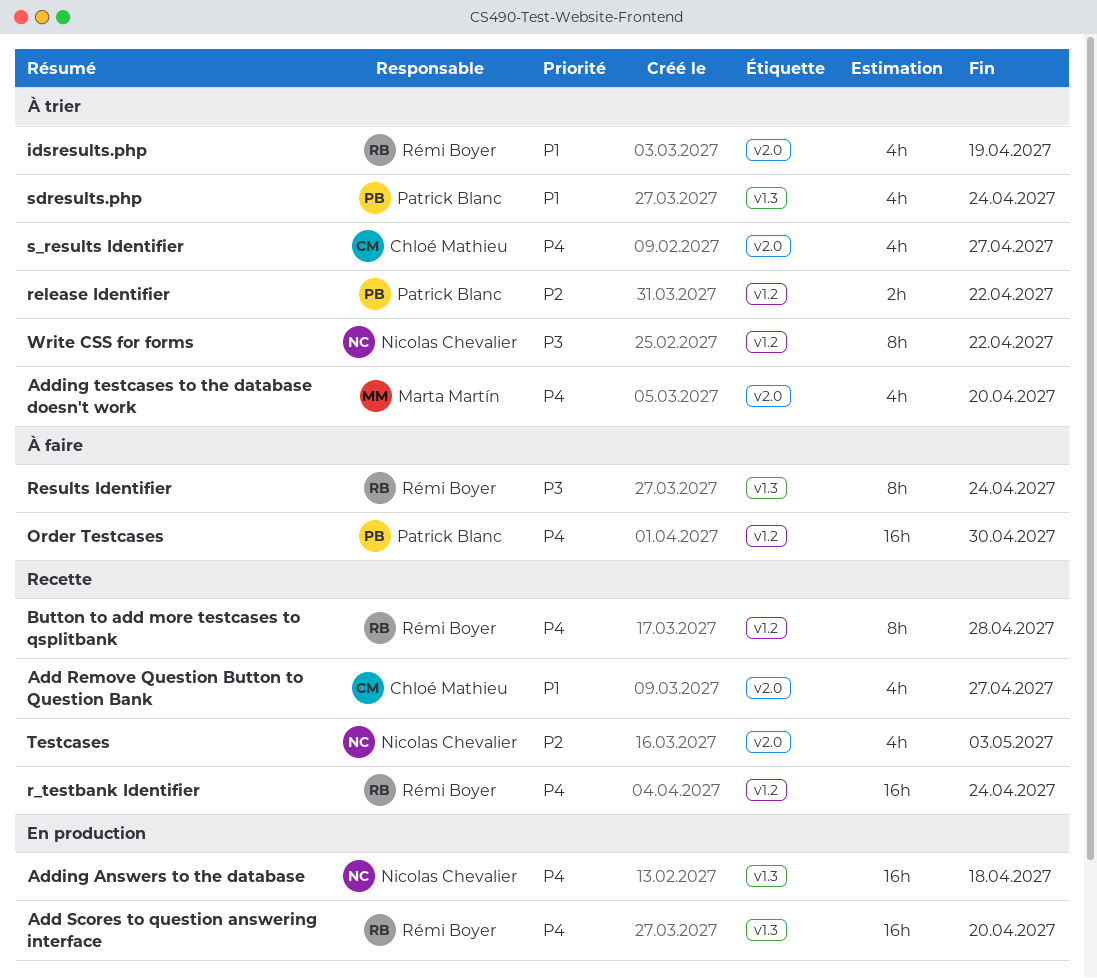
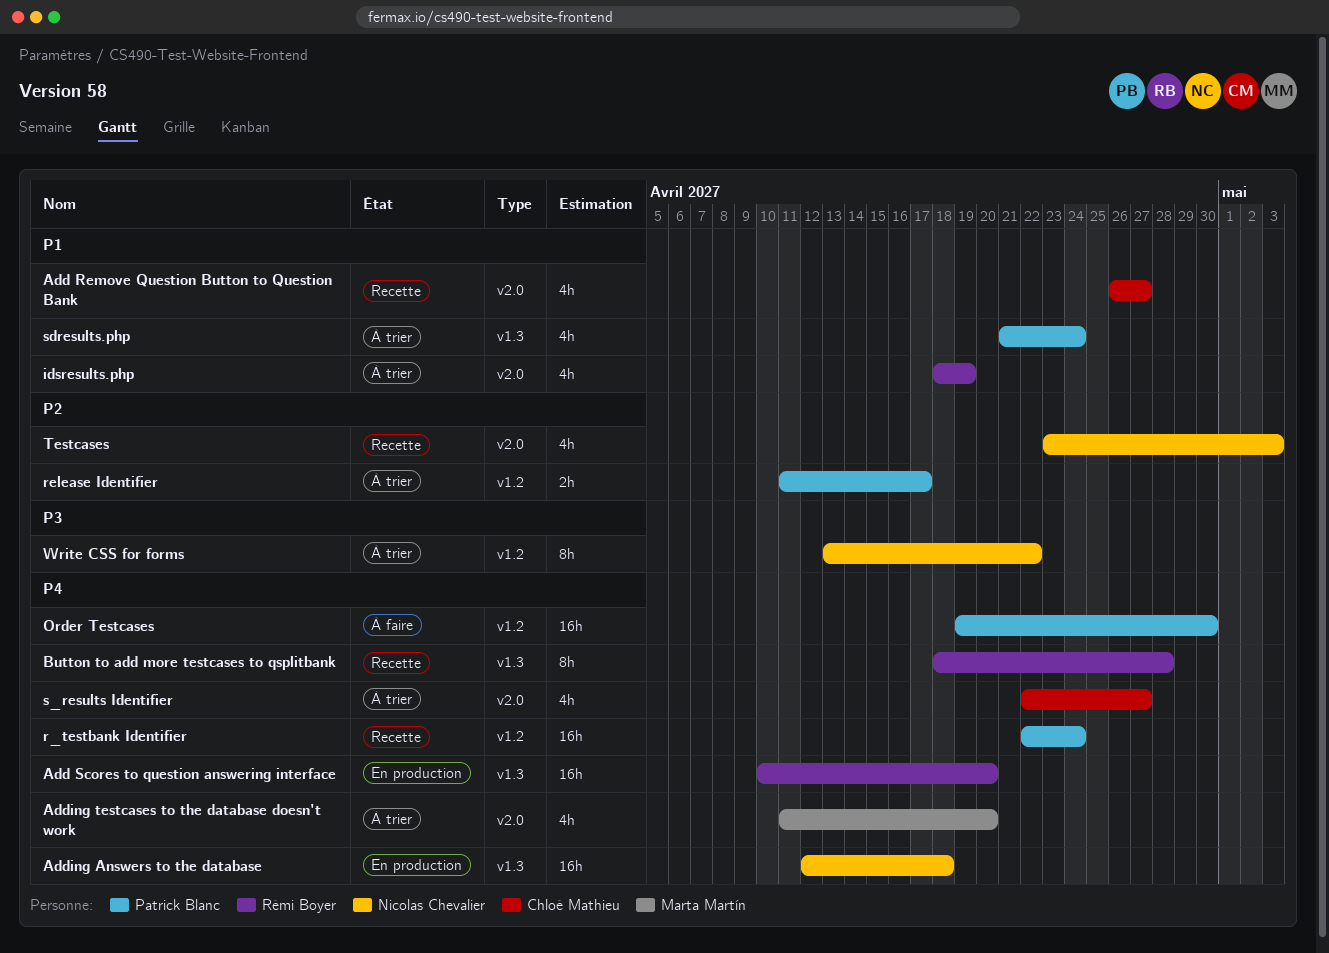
Button to add more testcases to qsplitbank, label: v1.2 -> v1.3
r_testbank Identifier, owner: Rémi Boyer -> Patrick Blanc
release Identifier, due: Apr 22 -> Apr 17
Results Identifier: present -> none

